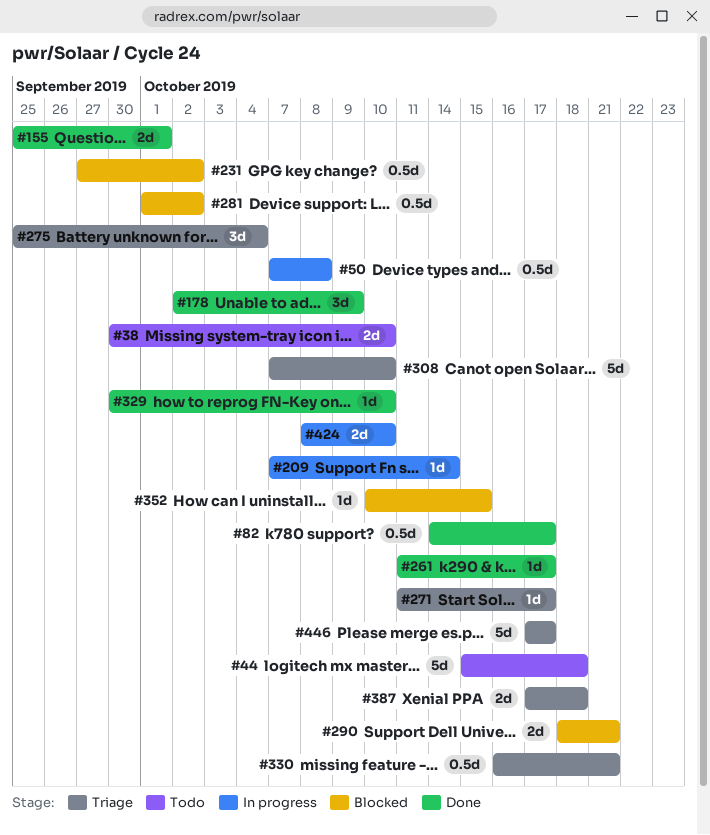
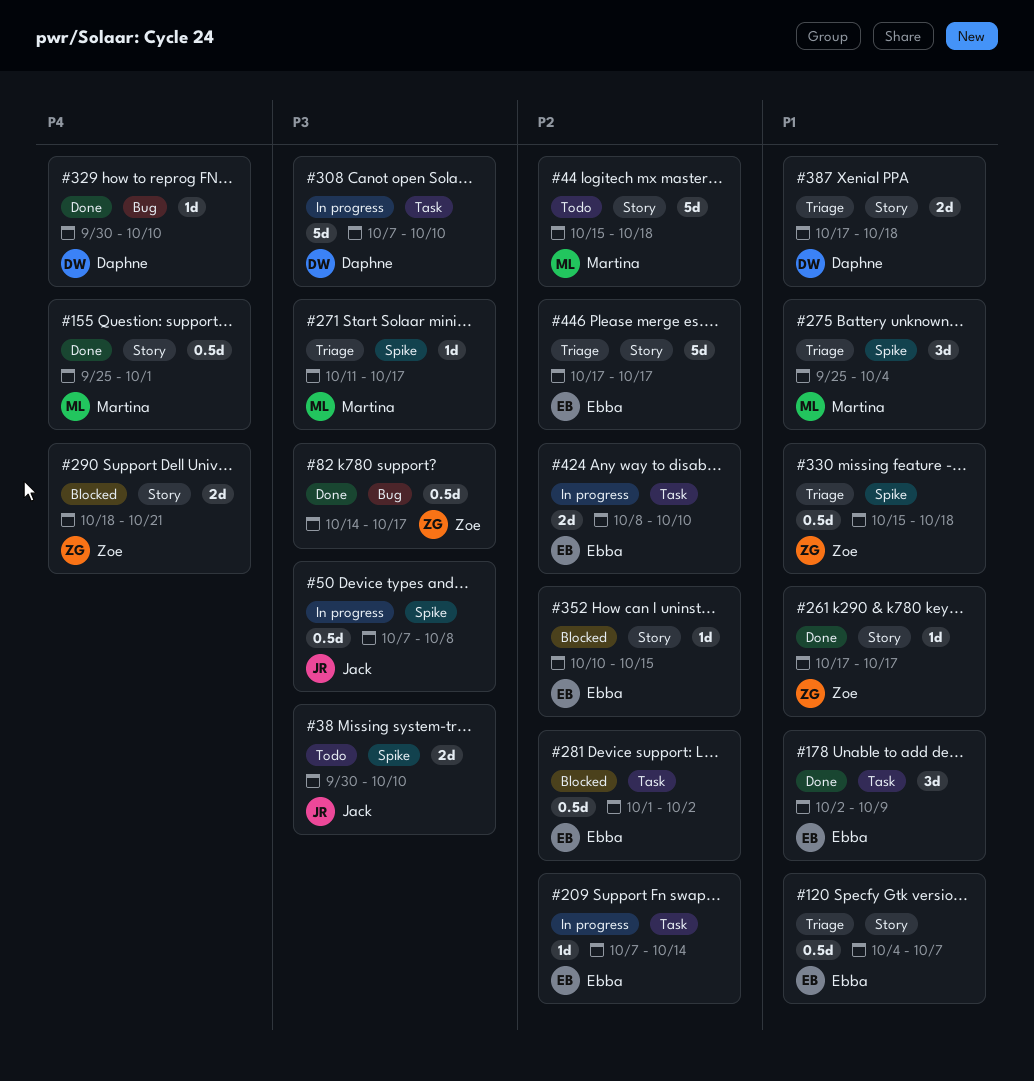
#120: none -> present
#155, estimate: 2d -> 0.5d
#231: present -> none
#261, start: Oct 11 -> Oct 17
#308, status: Triage -> In progress
#330, start: Oct 16 -> Oct 15
#330, due: Oct 21 -> Oct 18

